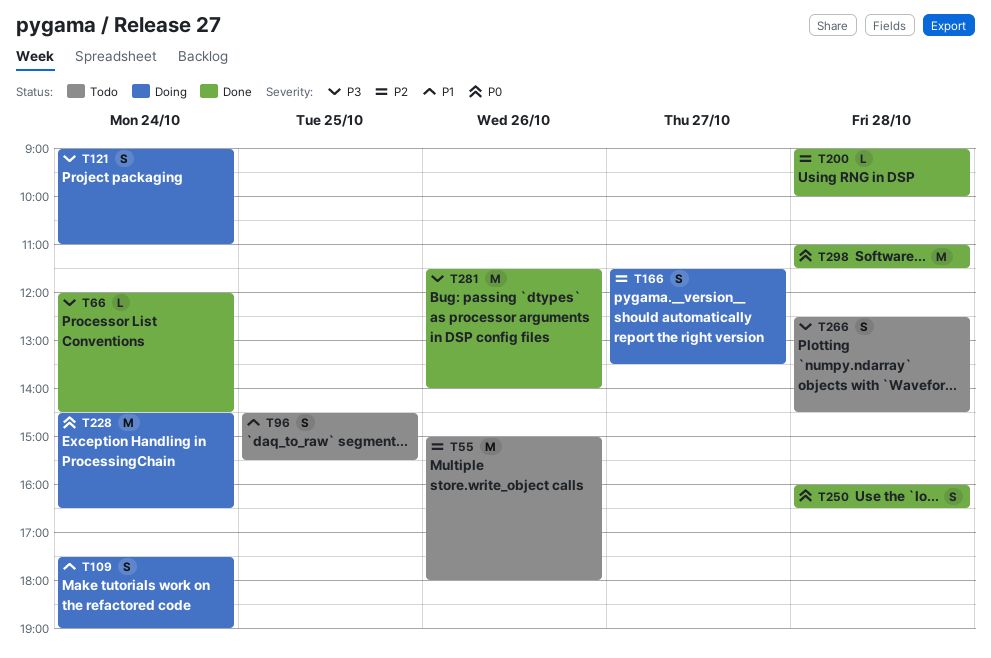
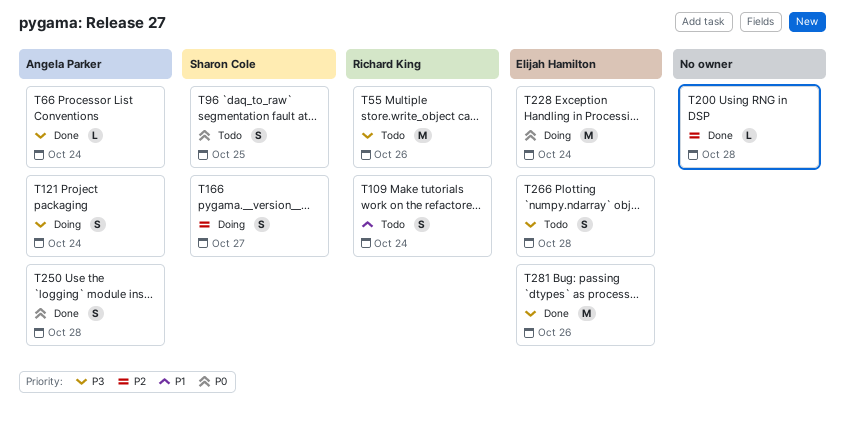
T55, priority: P2 -> P3
T96, priority: P1 -> P0
T109, status: Doing -> Todo
T298: present -> none

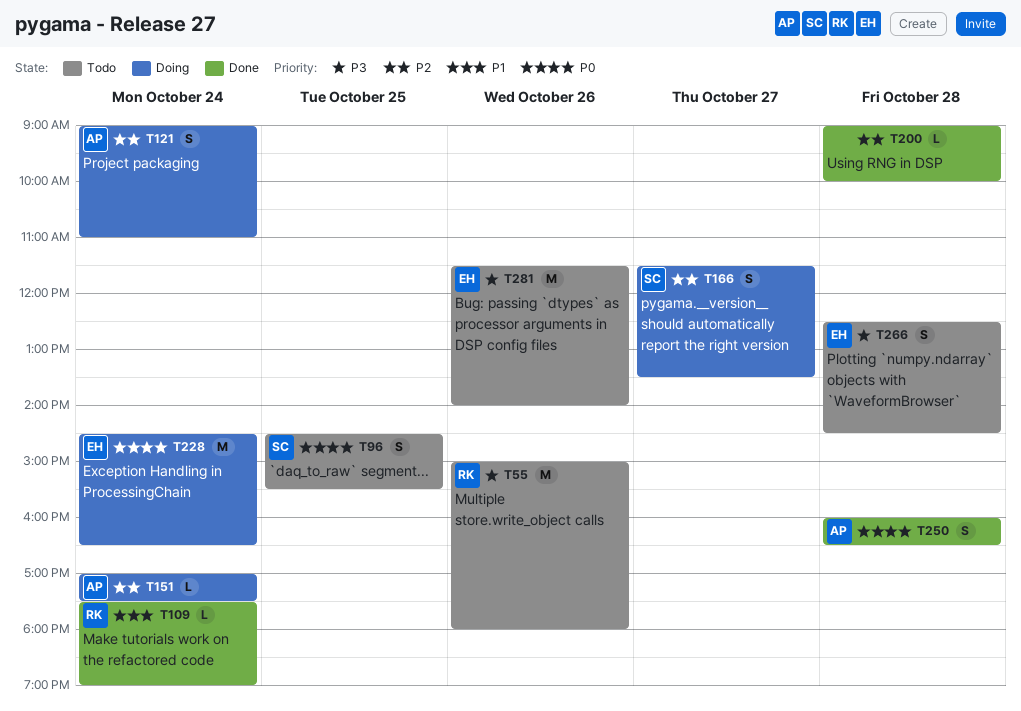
T66: present -> none
T109, status: Todo -> Done
T109, estimate: S -> L
T121, priority: P3 -> P2
T151: none -> present
T281, status: Done -> Todo

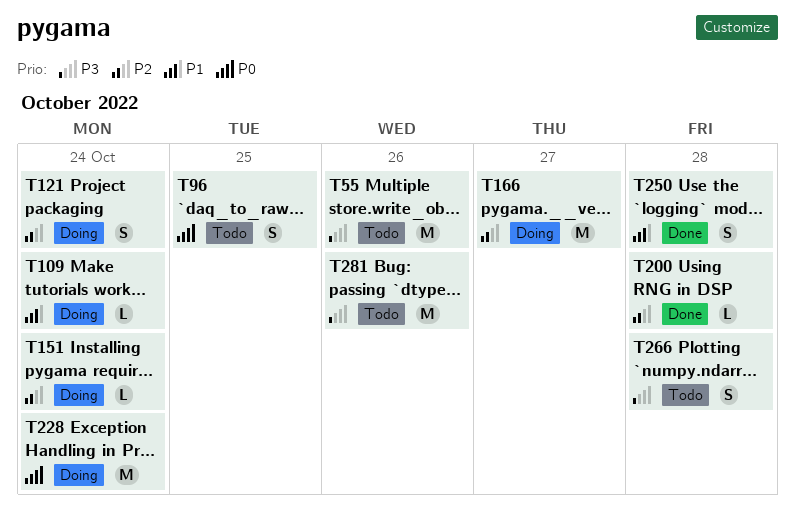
T109, status: Done -> Doing
T166, estimate: S -> M
T250, priority: P0 -> P1

